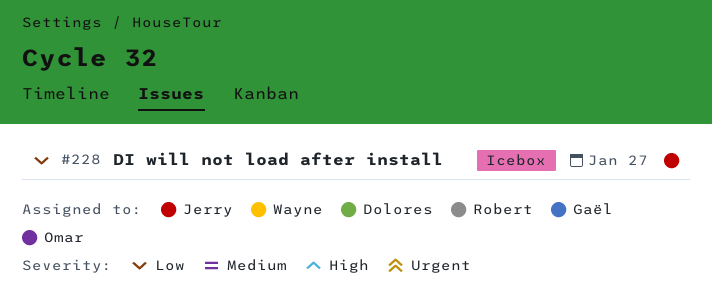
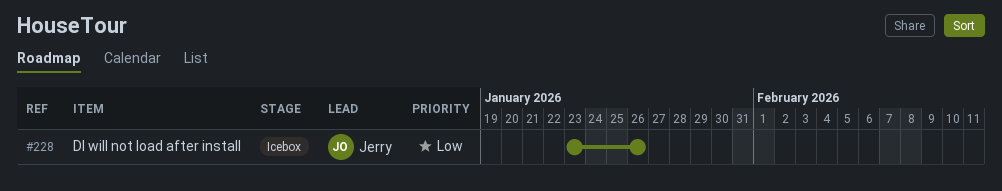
#228, due: Jan 27 -> Jan 26

